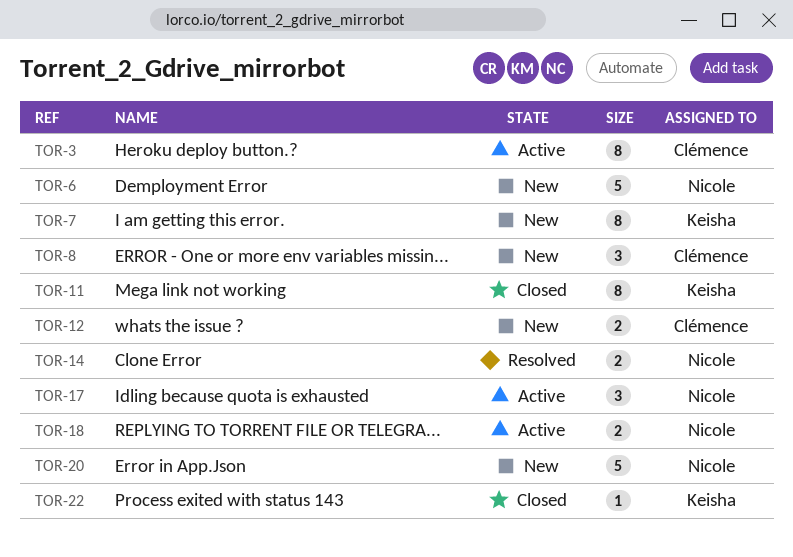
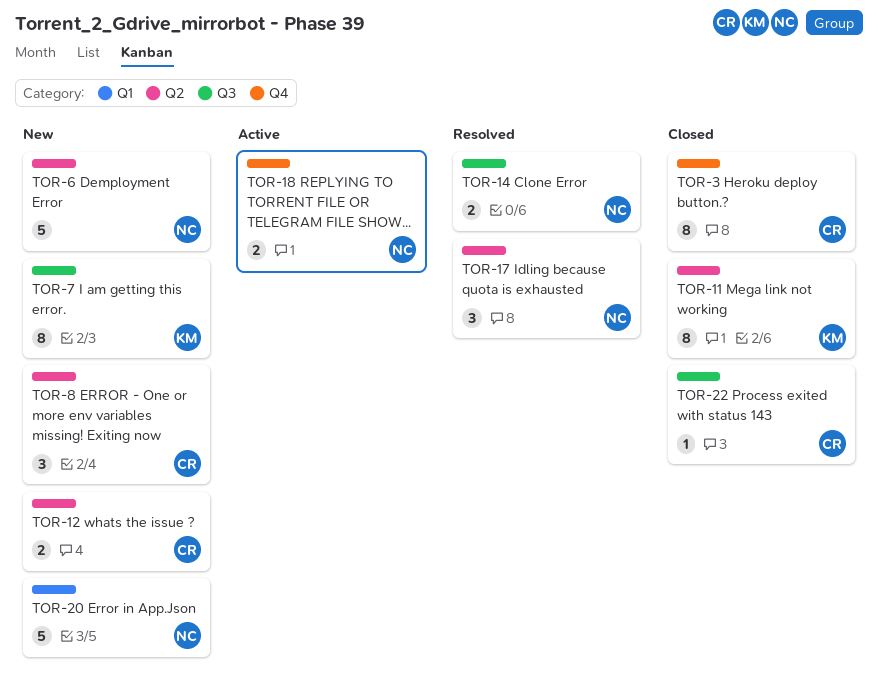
TOR-3, status: Active -> Closed
TOR-17, status: Active -> Resolved
TOR-22, owner: Keisha -> Clémence

